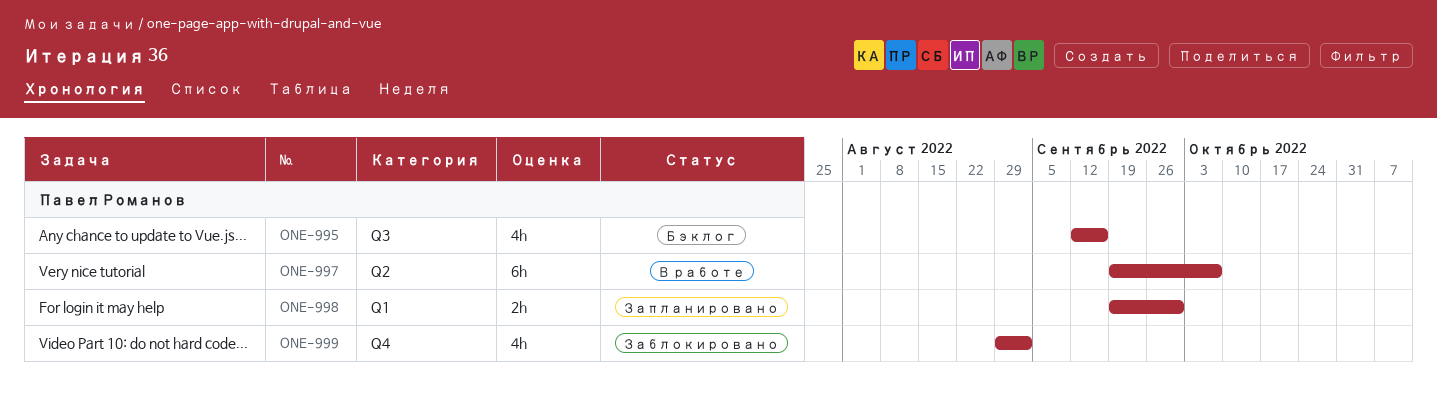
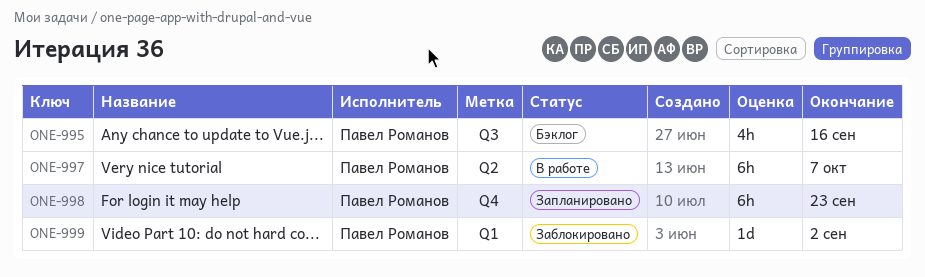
ONE-998, label: Q1 -> Q4
ONE-998, estimate: 2h -> 6h
ONE-998, due: Sep 30 -> Sep 23
ONE-999, label: Q4 -> Q1
ONE-999, estimate: 4h -> 1d

